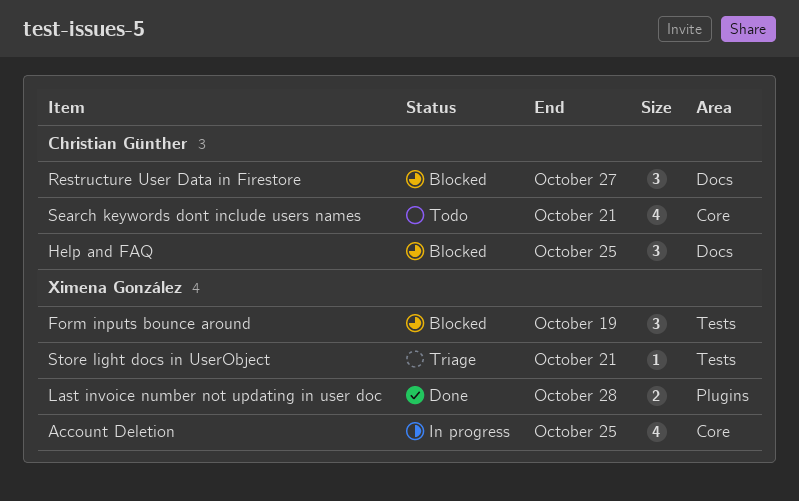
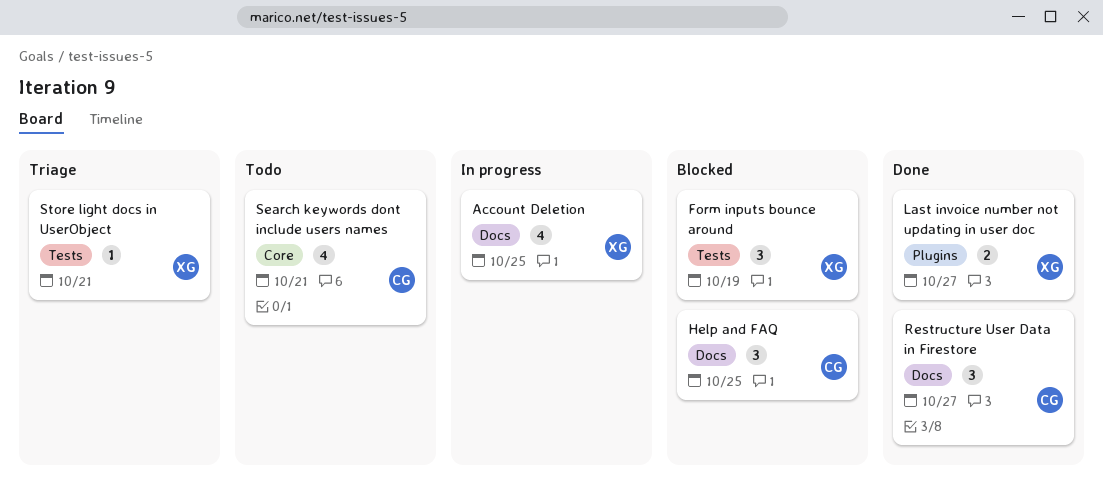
Account Deletion, label: Core -> Docs
Last invoice number not updating in user doc, due: Oct 28 -> Oct 27
Restructure User Data in Firestore, status: Blocked -> Done

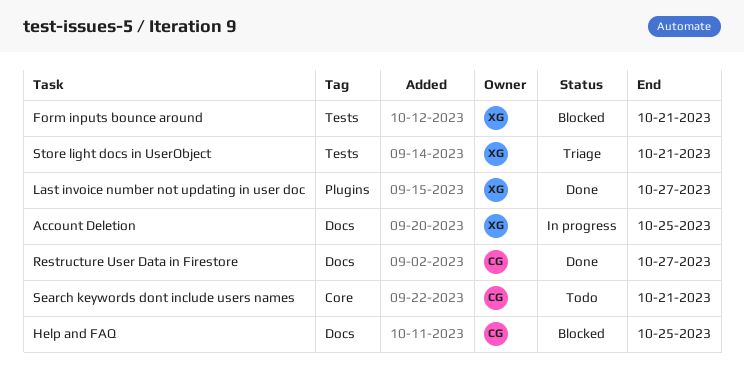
Form inputs bounce around, due: Oct 19 -> Oct 21

